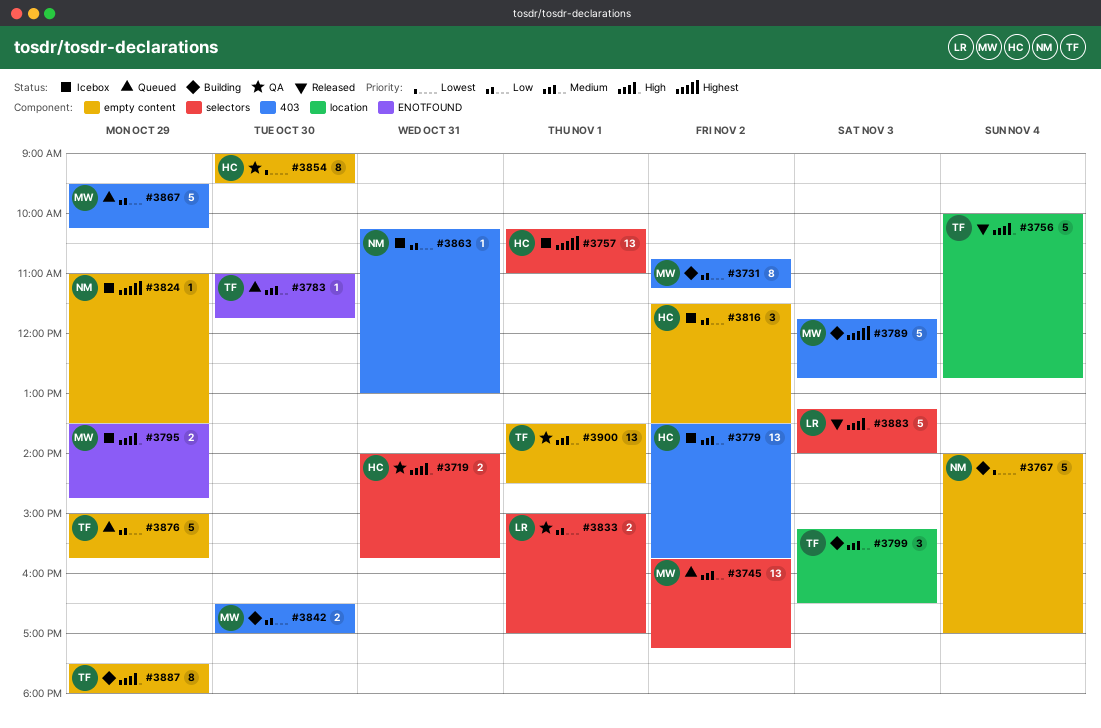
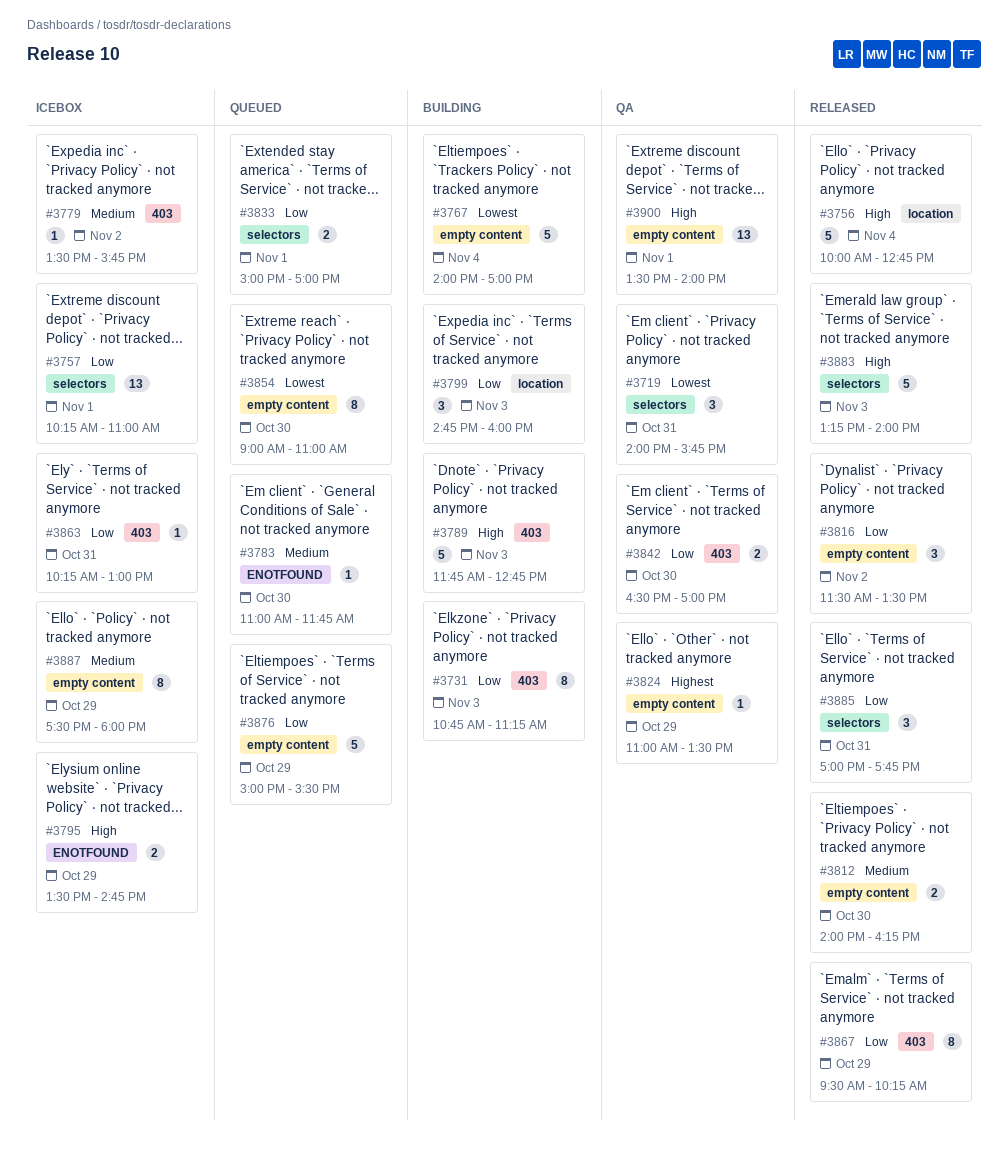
#3719, priority: High -> Lowest
#3719, estimate: 2 -> 3
#3731, day: Nov 2 -> Nov 3
#3745: present -> none
#3757, priority: Highest -> Low
#3779, estimate: 13 -> 1
#3789, priority: Highest -> High
#3799, priority: Medium -> Low
#3799, begins: 15:15 -> 14:45
#3799, ends: 16:30 -> 16:00
#3812: none -> present
#3816, status: Icebox -> Released
#3824, status: Icebox -> QA
#3833, status: QA -> Queued
#3842, status: Building -> QA
#3854, status: QA -> Queued
#3854, ends: 09:30 -> 11:00
#3867, status: Queued -> Released
#3867, estimate: 5 -> 8
#3876, ends: 15:45 -> 15:30
#3885: none -> present
#3887, status: Building -> Icebox
#3887, priority: High -> Medium
#3900, priority: Medium -> High
#3900, ends: 14:30 -> 14:00

